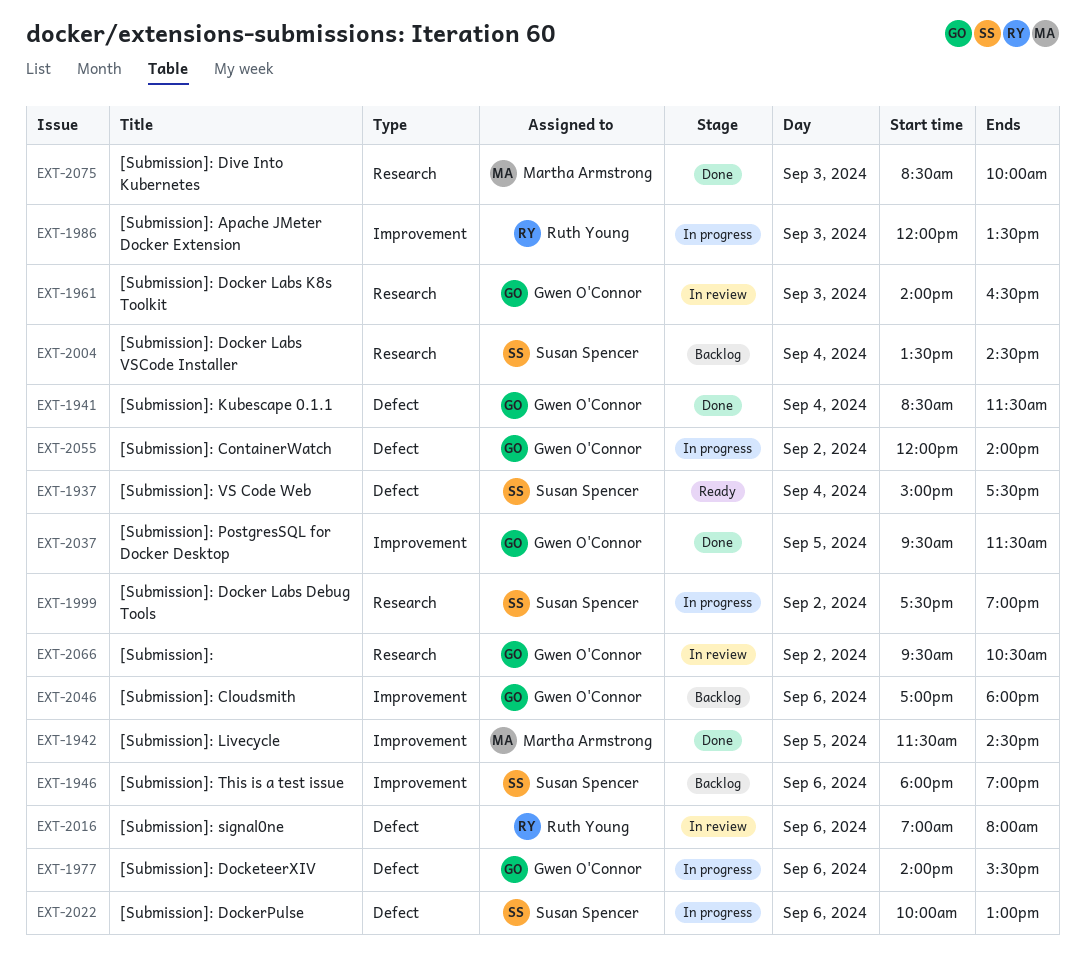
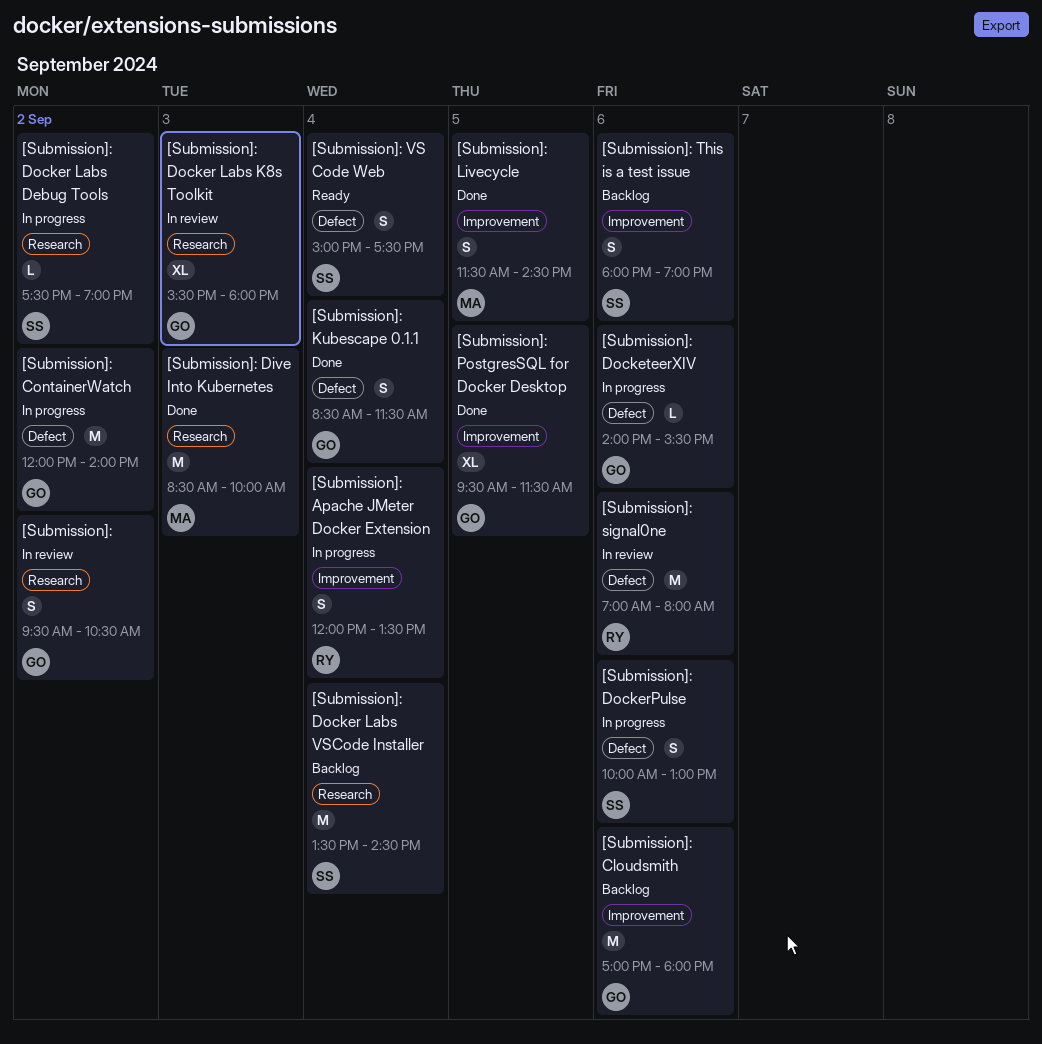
[Submission]: Apache JMeter Docker Extension, day: Sep 3 -> Sep 4
[Submission]: Docker Labs K8s Toolkit, begins: 14:00 -> 15:30
[Submission]: Docker Labs K8s Toolkit, ends: 16:30 -> 18:00

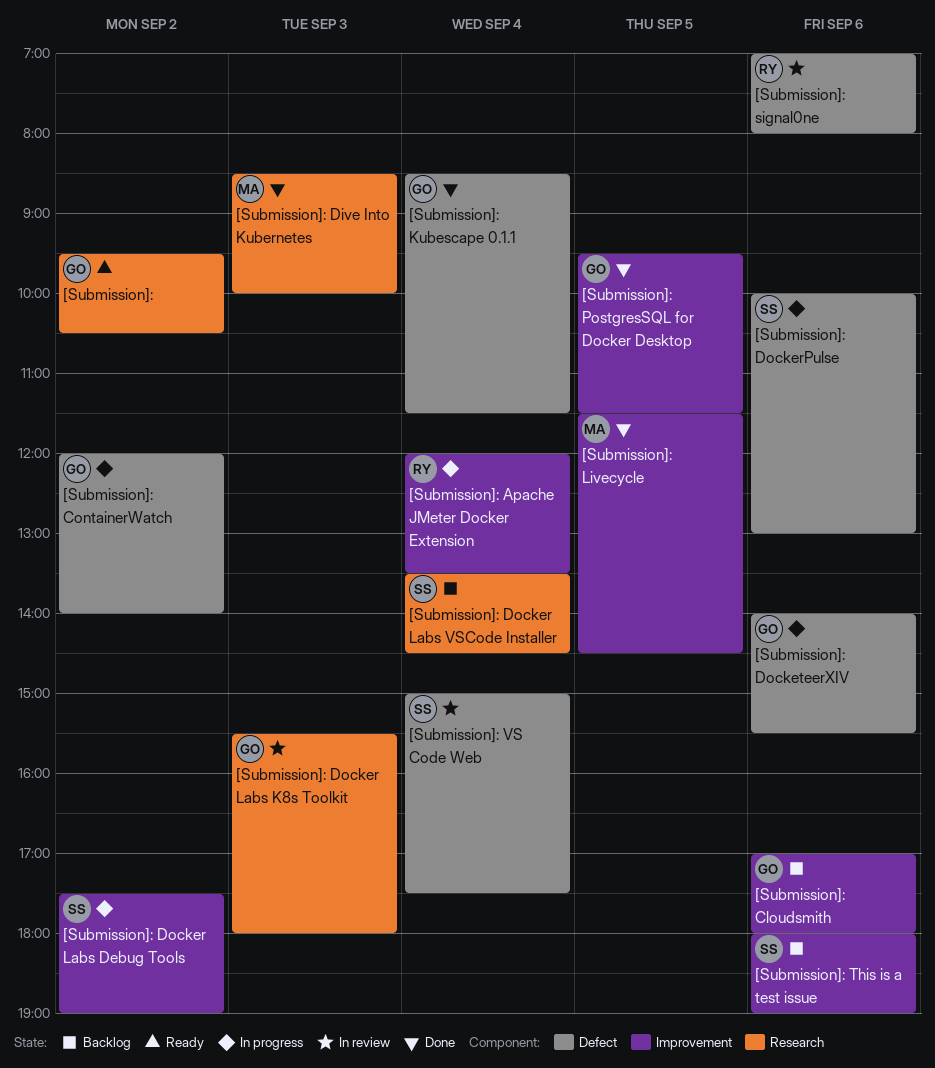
[Submission]:, status: In review -> Ready
[Submission]: Docker Labs Debug Tools, label: Research -> Improvement
[Submission]: VS Code Web, status: Ready -> In review

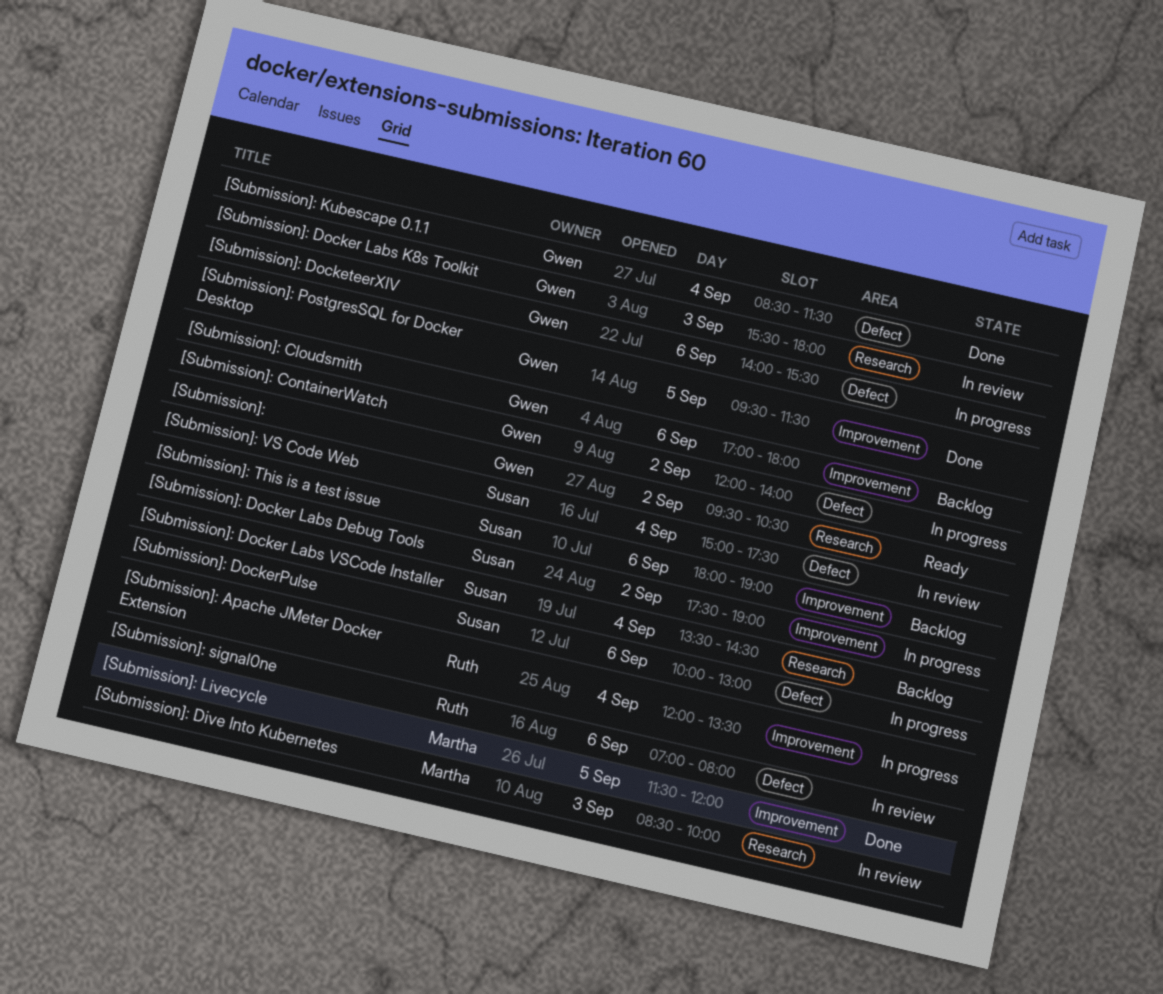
[Submission]: Dive Into Kubernetes, status: Done -> In review
[Submission]: Livecycle, ends: 14:30 -> 12:00

